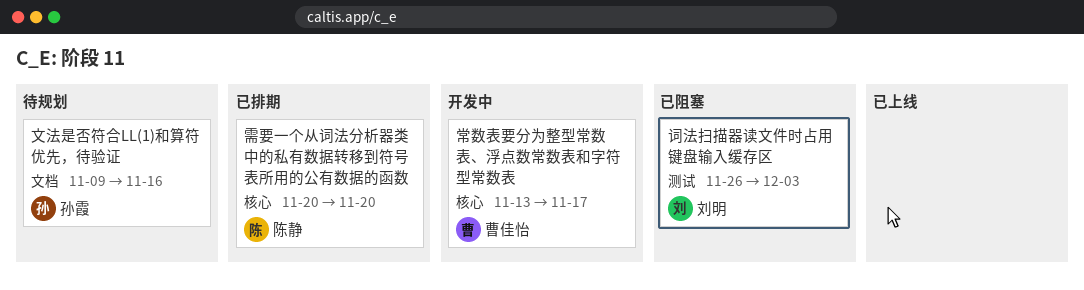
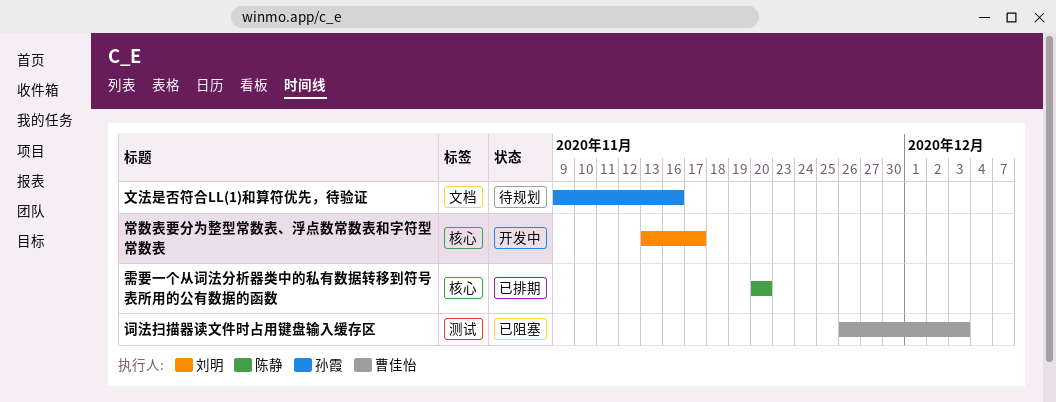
常数表要分为整型常数表、浮点数常数表和字符型常数表, owner: 曹佳怡 -> 刘明
词法扫描器读文件时占用键盘输入缓存区, owner: 刘明 -> 曹佳怡

